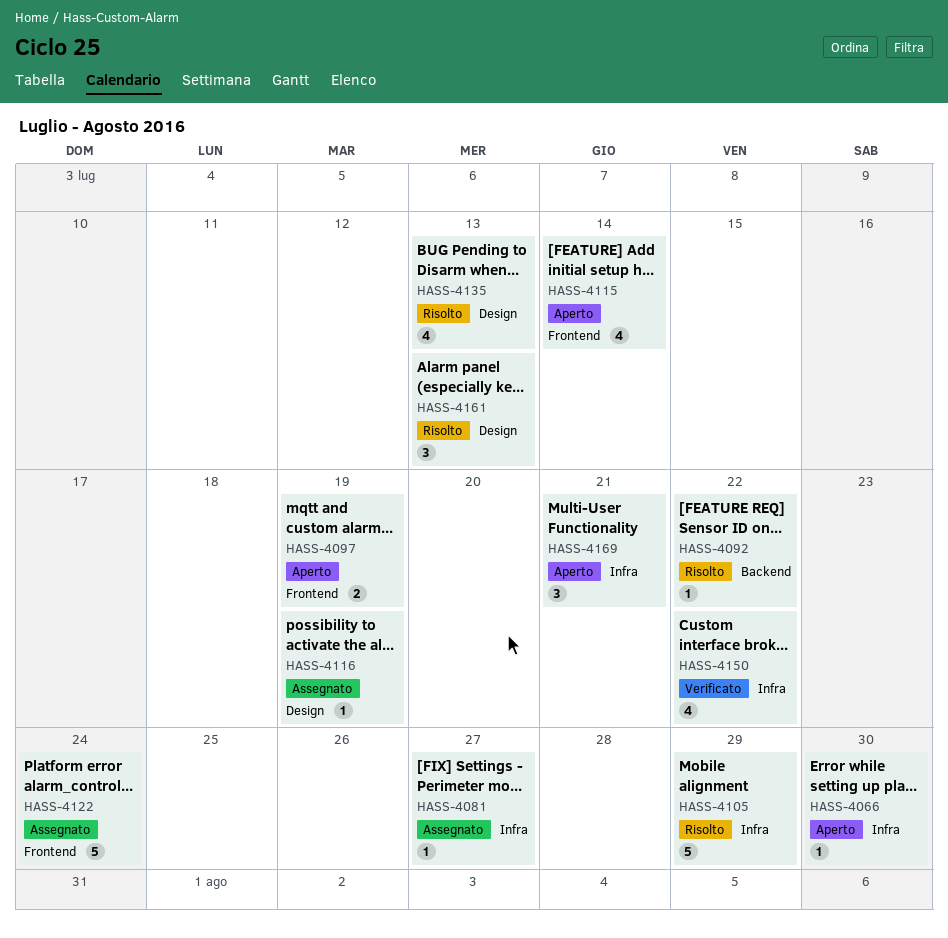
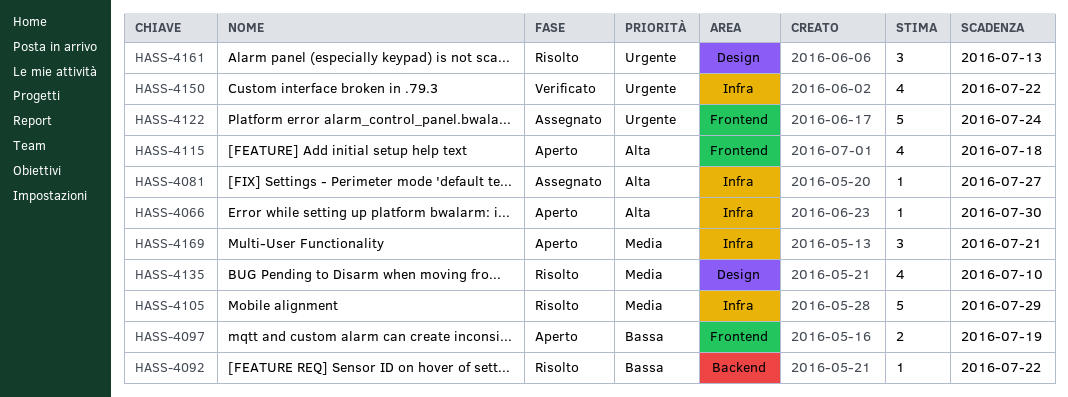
HASS-4115, due: Jul 14 -> Jul 18
HASS-4116: present -> none
HASS-4135, due: Jul 13 -> Jul 10

